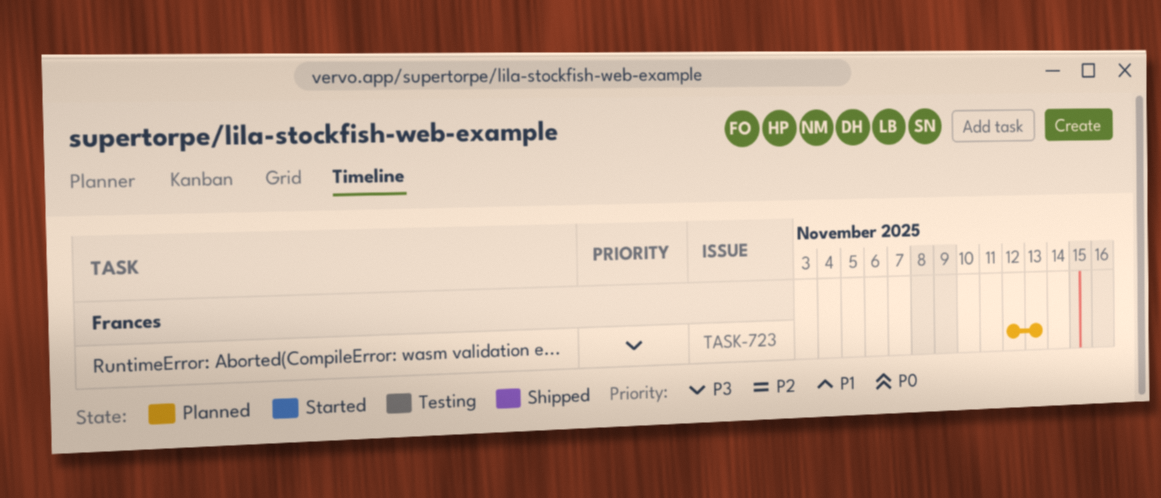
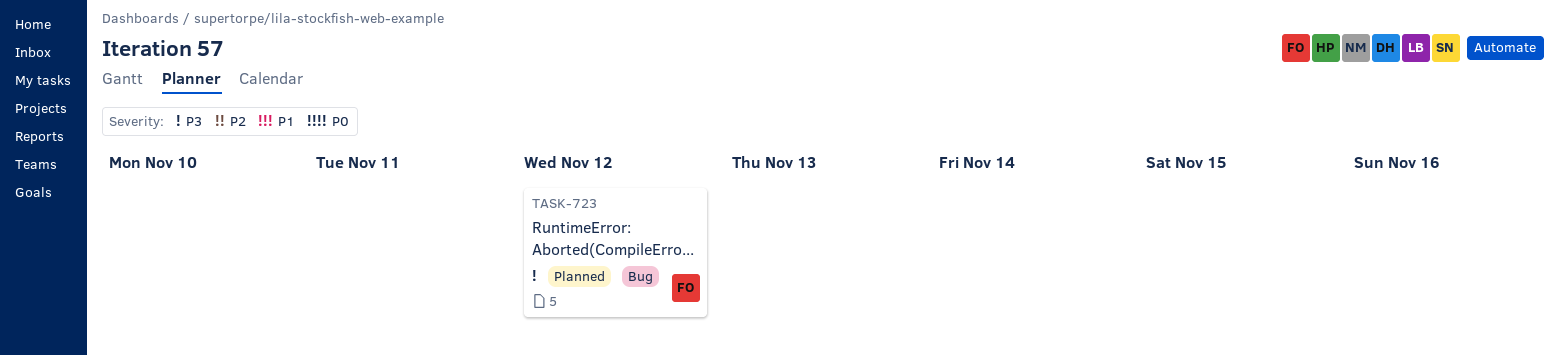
TASK-723, due: Nov 13 -> Nov 12

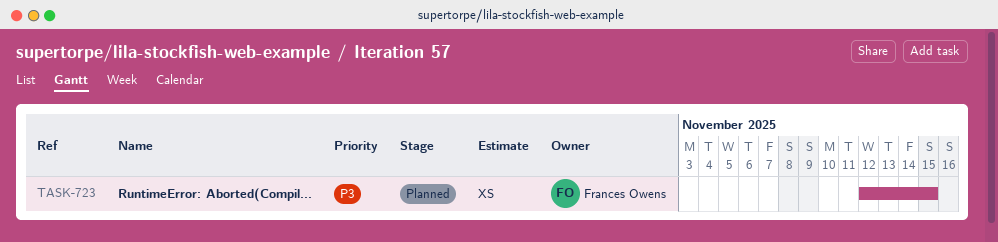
TASK-723, due: Nov 12 -> Nov 15

